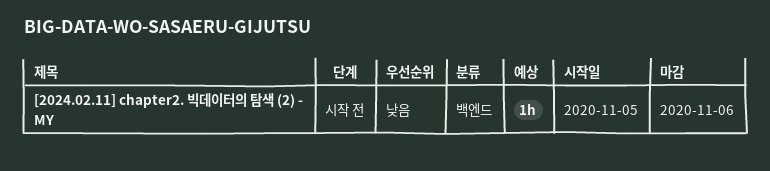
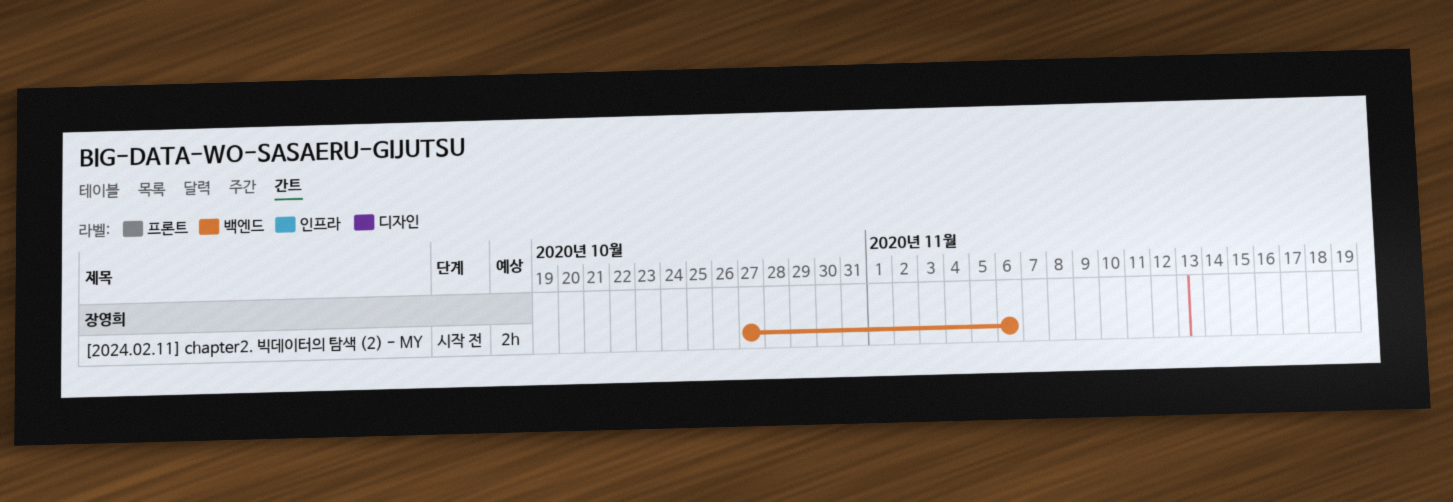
[2024.02.11] chapter2. 빅데이터의 탐색 (2) - MY, estimate: 1h -> 2h
[2024.02.11] chapter2. 빅데이터의 탐색 (2) - MY, start: Nov 5 -> Oct 27

